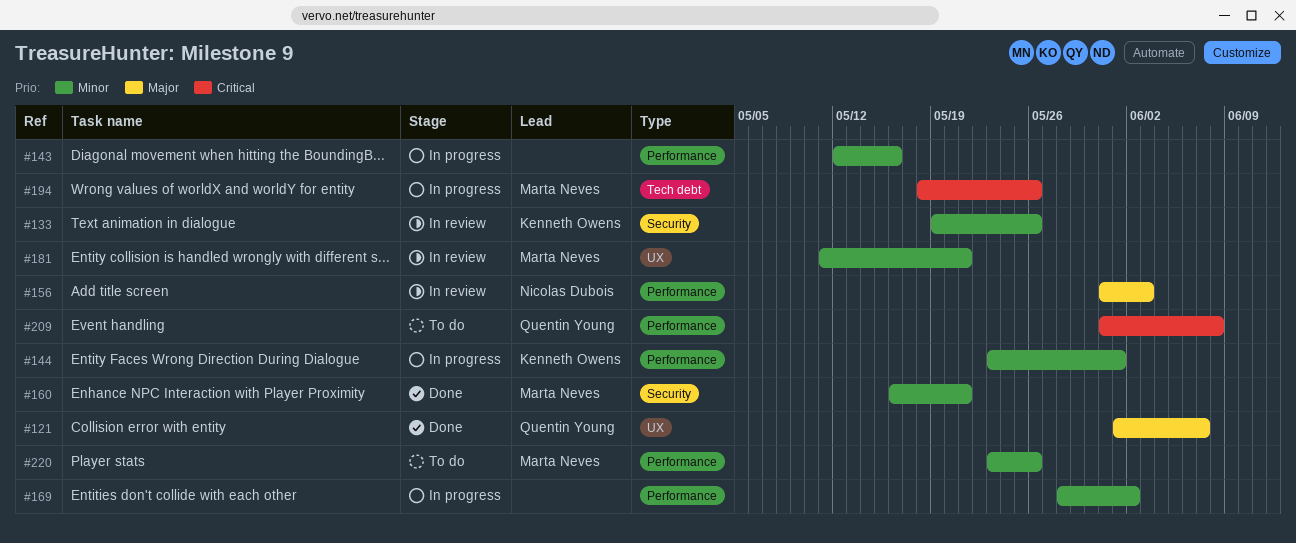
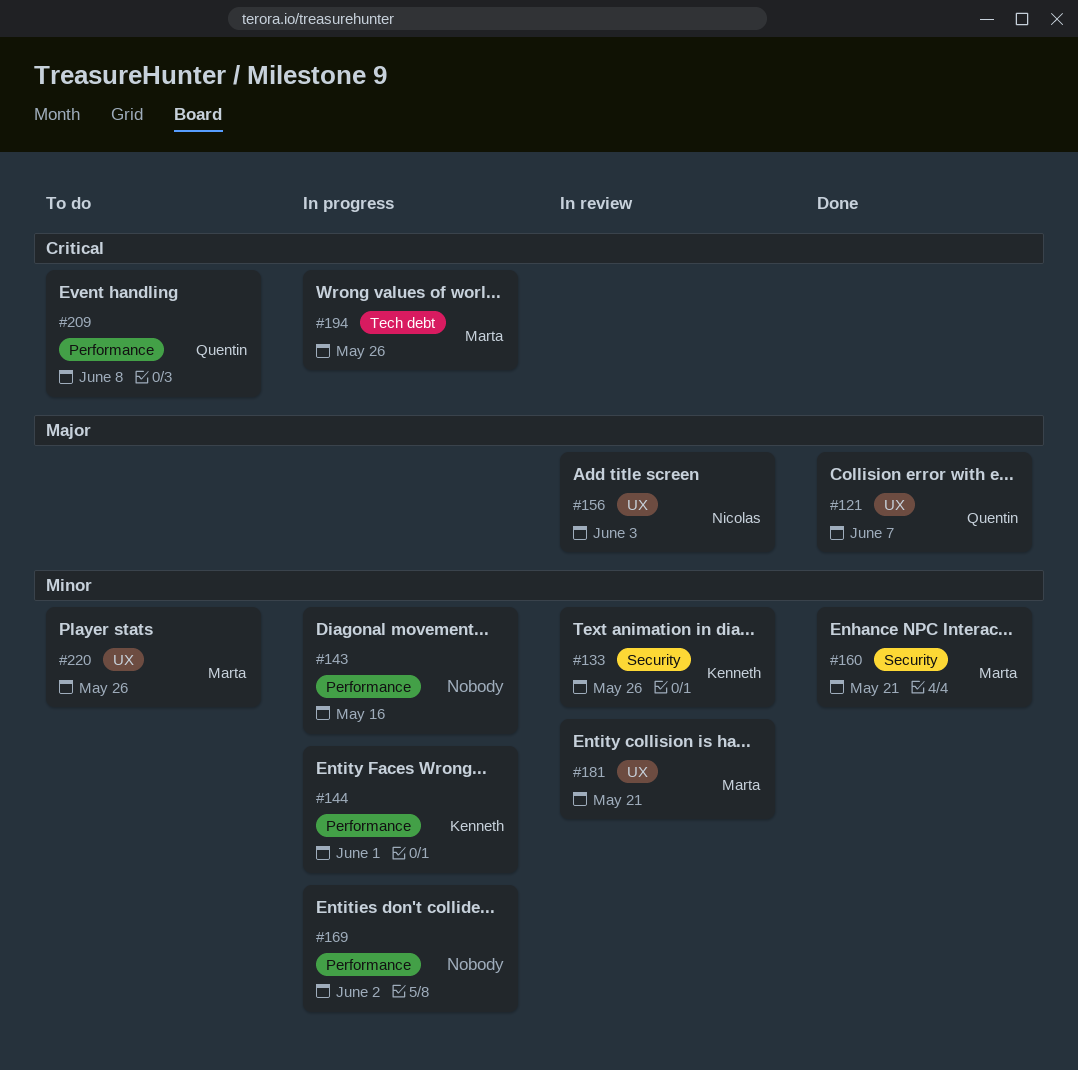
#156, label: Performance -> UX
#220, label: Performance -> UX

